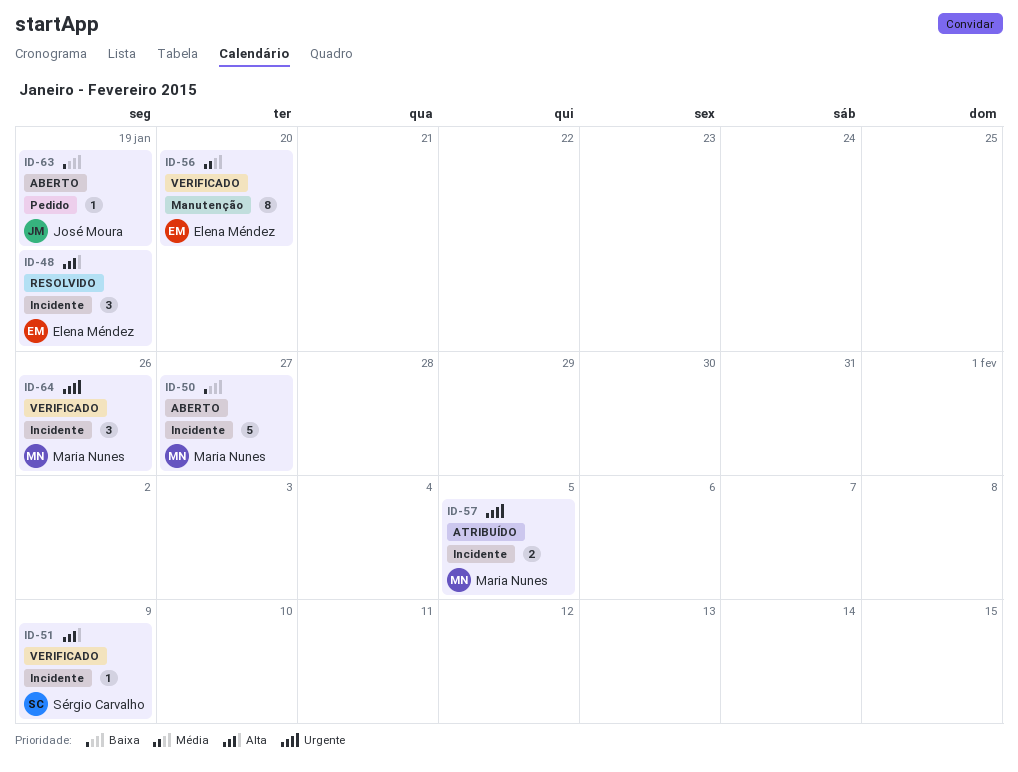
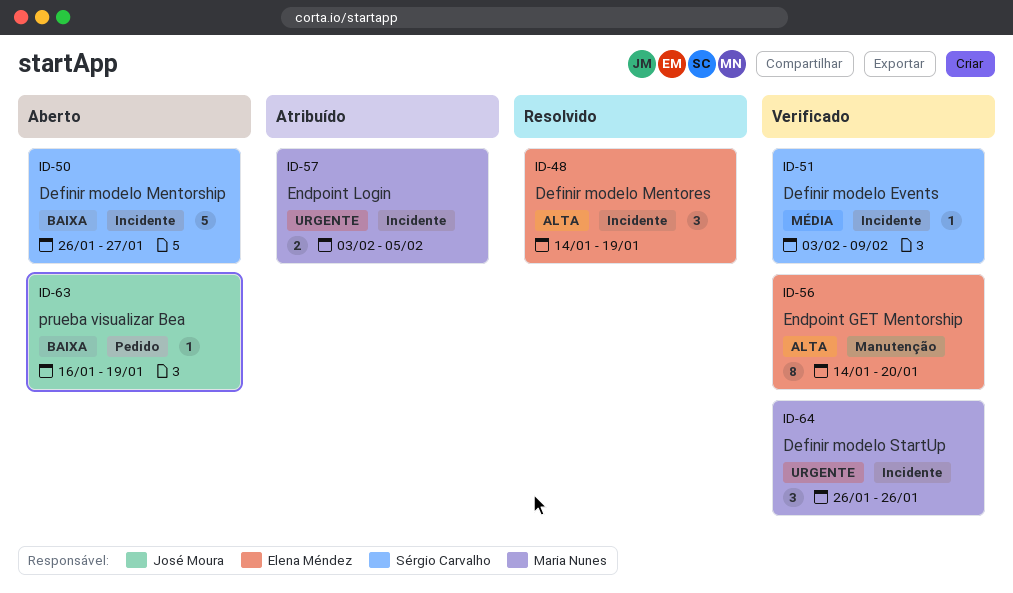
ID-50, owner: Maria Nunes -> Sérgio Carvalho
ID-51, priority: Alta -> Média
ID-56, priority: Média -> Alta

